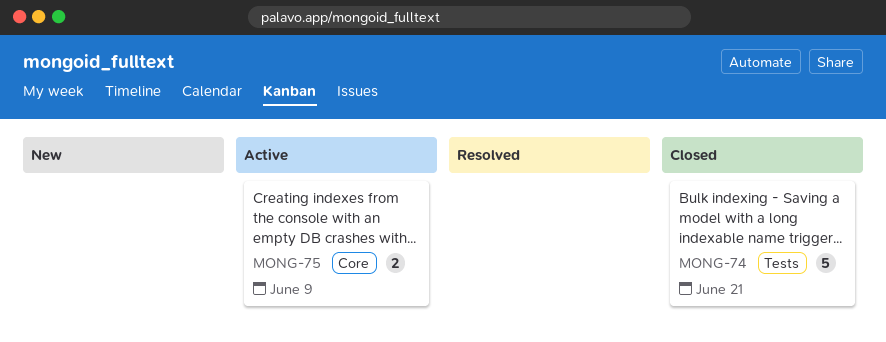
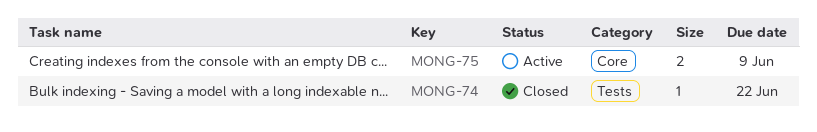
MONG-74, estimate: 5 -> 1
MONG-74, due: Jun 21 -> Jun 22

